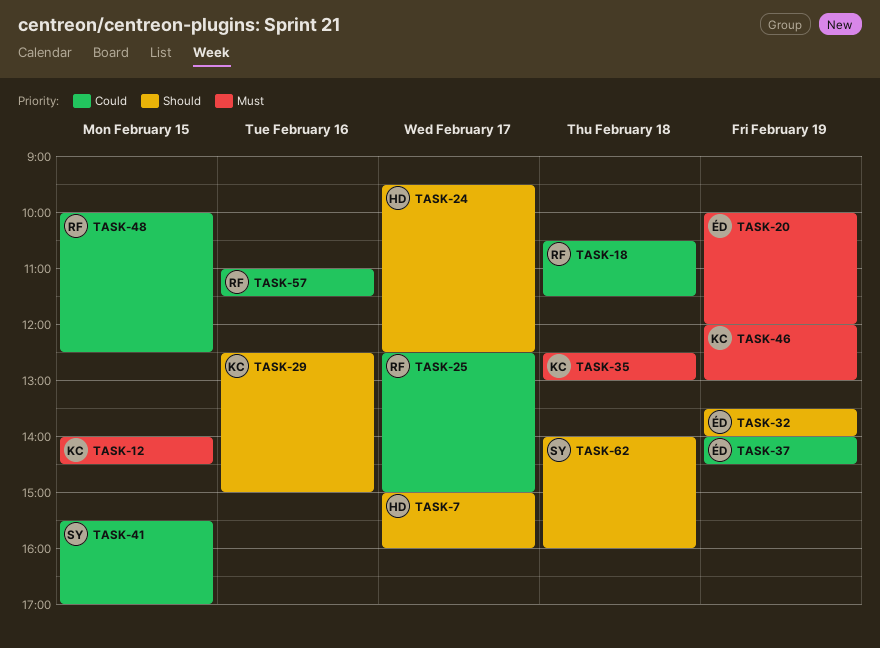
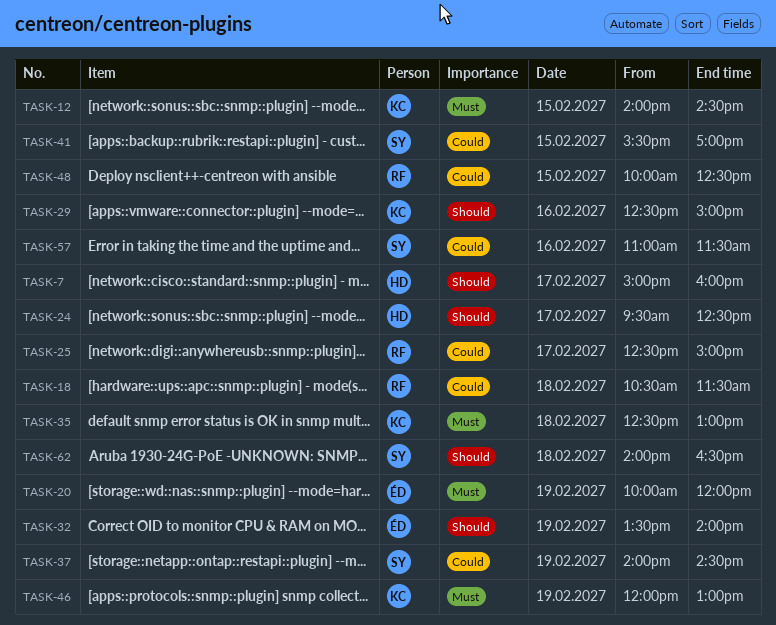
TASK-37, owner: ÉD -> SY
TASK-57, owner: RF -> SY
TASK-62, ends: 16:00 -> 16:30

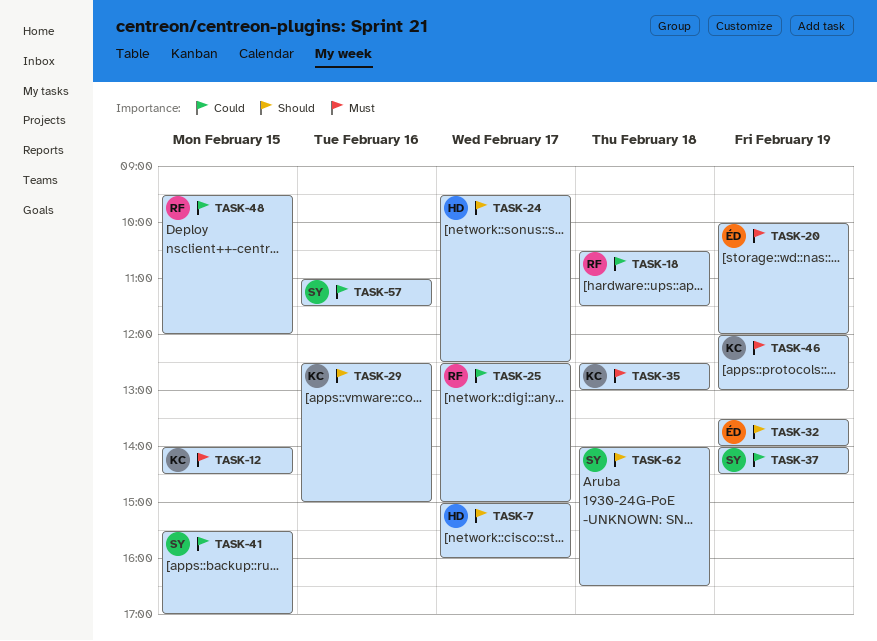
TASK-48, begins: 10:00 -> 09:30
TASK-48, ends: 12:30 -> 12:00

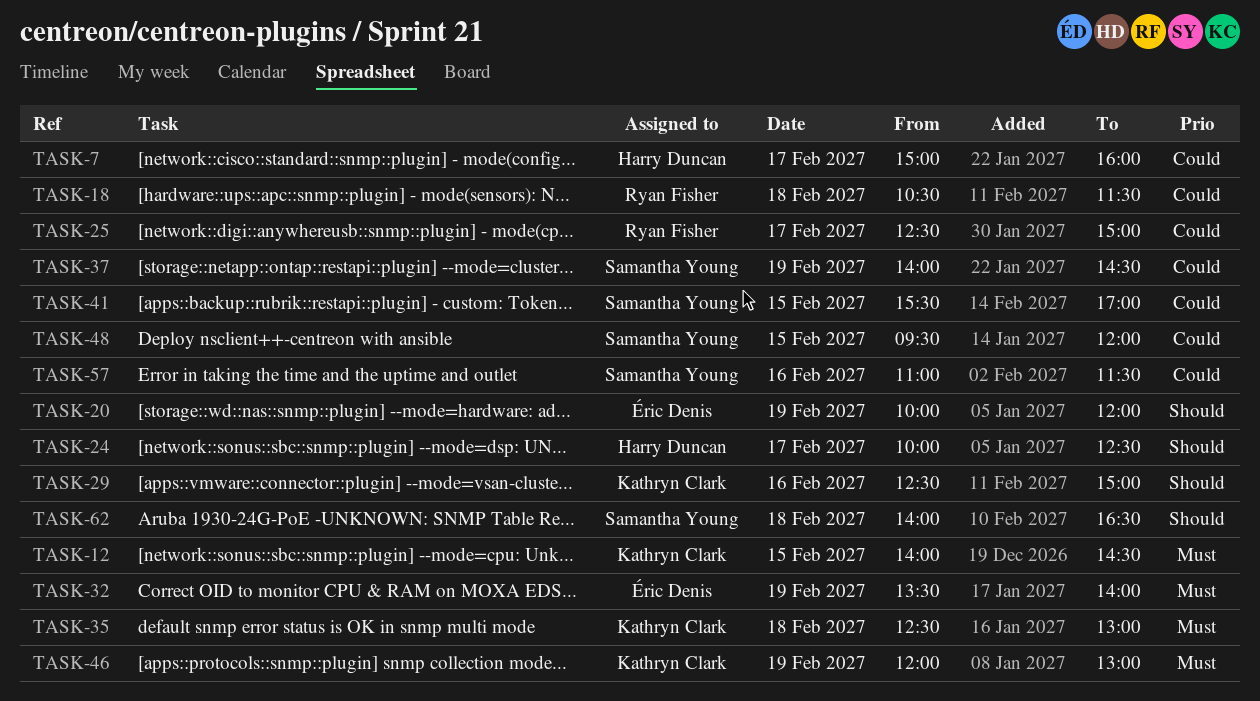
TASK-7, priority: Should -> Could
TASK-20, priority: Must -> Should
TASK-24, begins: 09:30 -> 10:00
TASK-32, priority: Should -> Must
TASK-48, owner: Ryan Fisher -> Samantha Young

